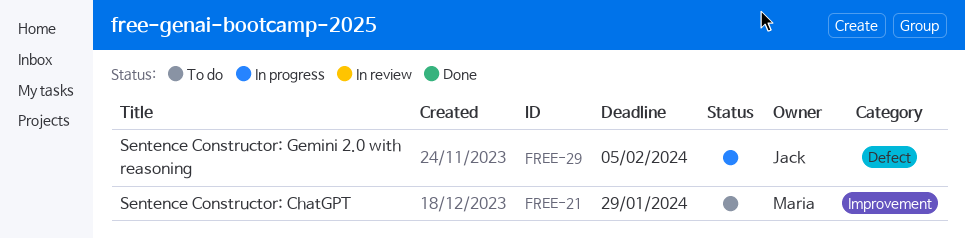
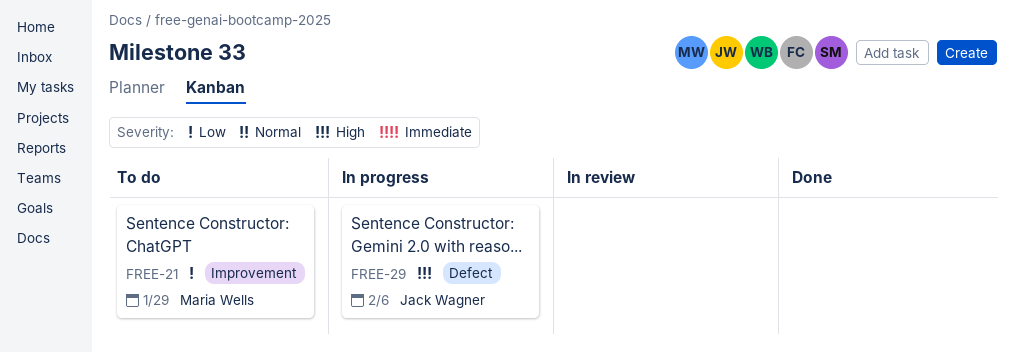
FREE-29, due: Feb 5 -> Feb 6

